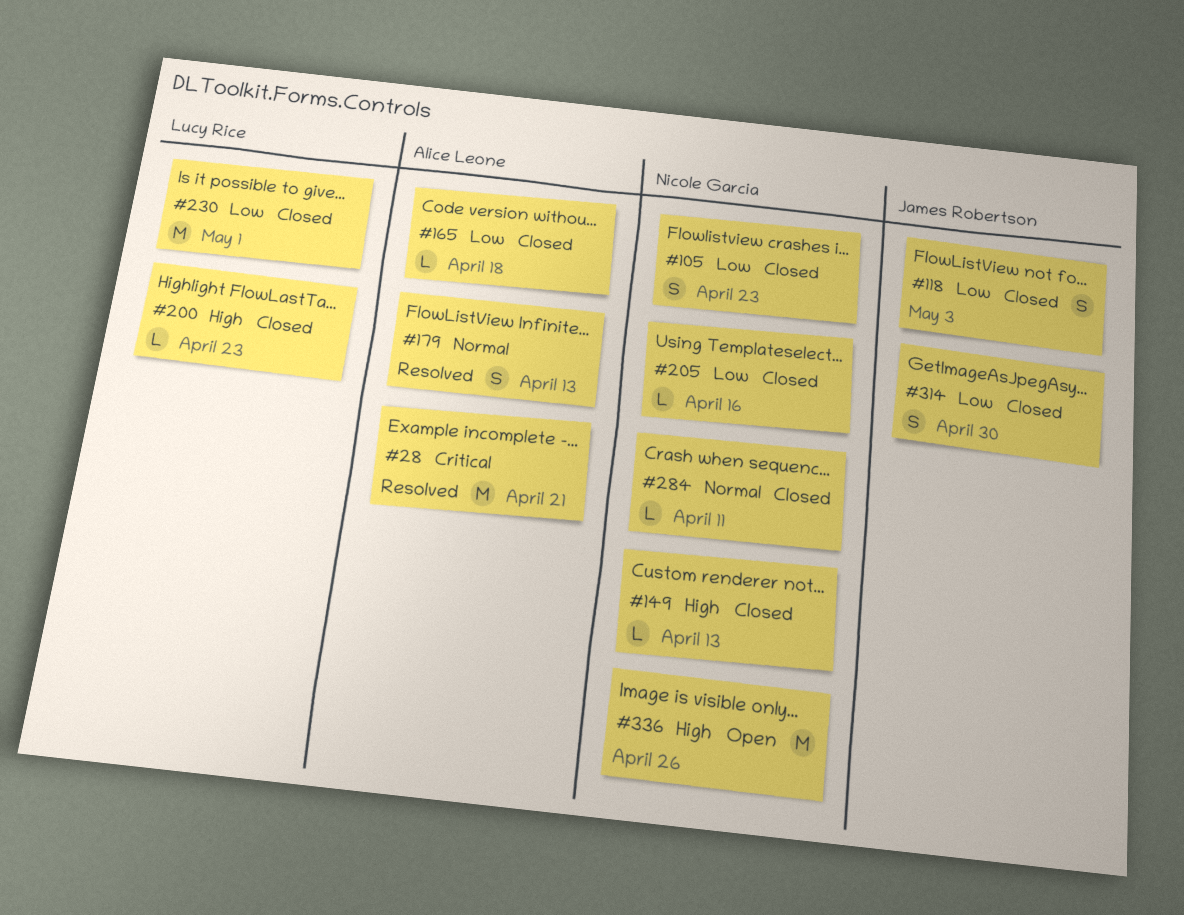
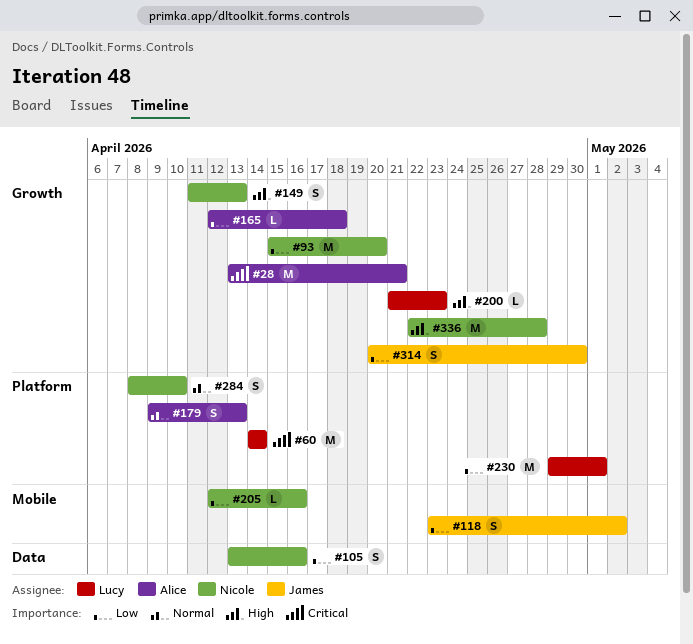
#60: none -> present
#93: none -> present
#105, due: Apr 23 -> Apr 16
#118, due: May 3 -> May 2
#149, estimate: L -> S
#284, estimate: L -> S
#284, due: Apr 11 -> Apr 10
#336, due: Apr 26 -> Apr 28

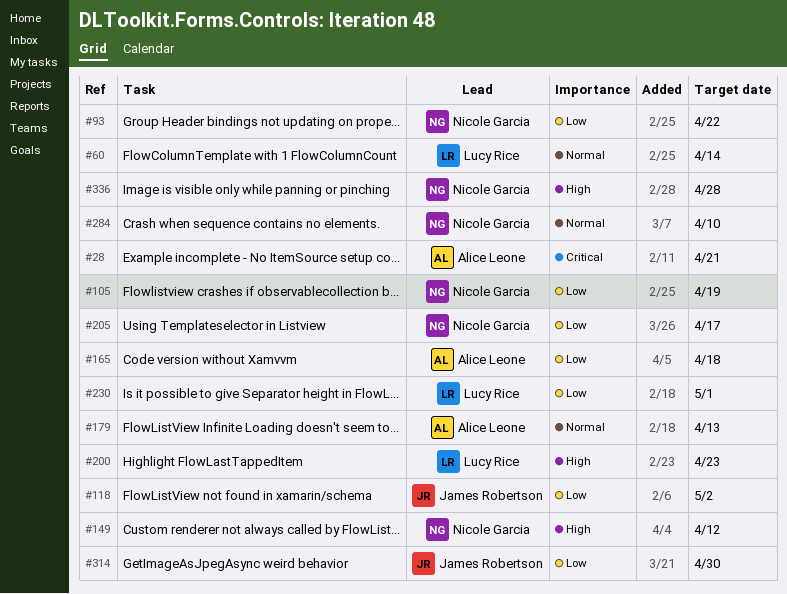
#60, priority: Critical -> Normal
#93, due: Apr 20 -> Apr 22
#105, due: Apr 16 -> Apr 19
#149, due: Apr 13 -> Apr 12
#205, due: Apr 16 -> Apr 17

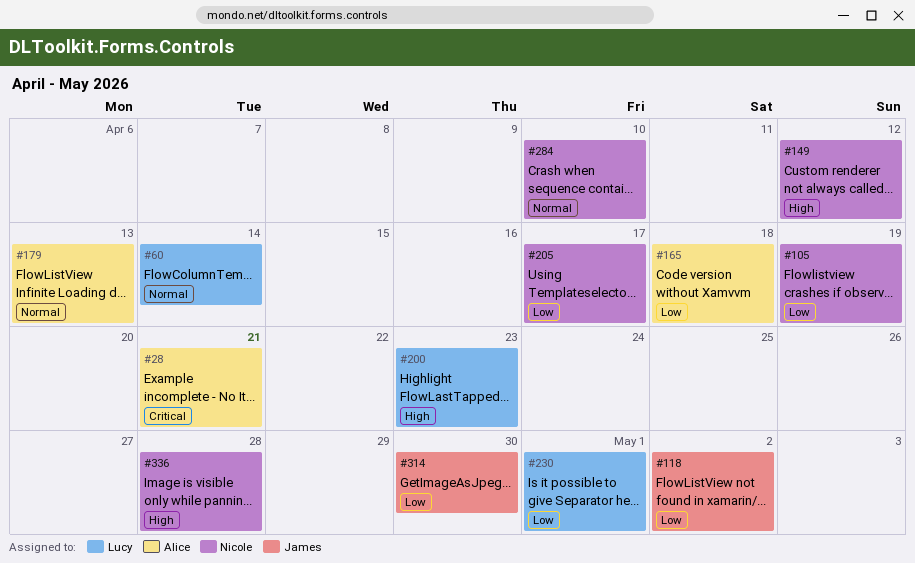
#93: present -> none

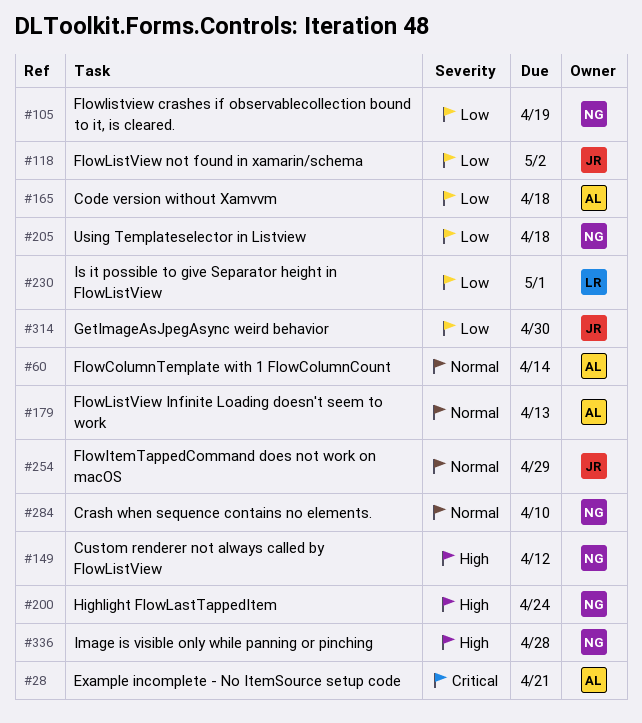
#60, owner: Lucy -> Alice
#200, owner: Lucy -> Nicole
#200, due: Apr 23 -> Apr 24
#205, due: Apr 17 -> Apr 18
#254: none -> present

